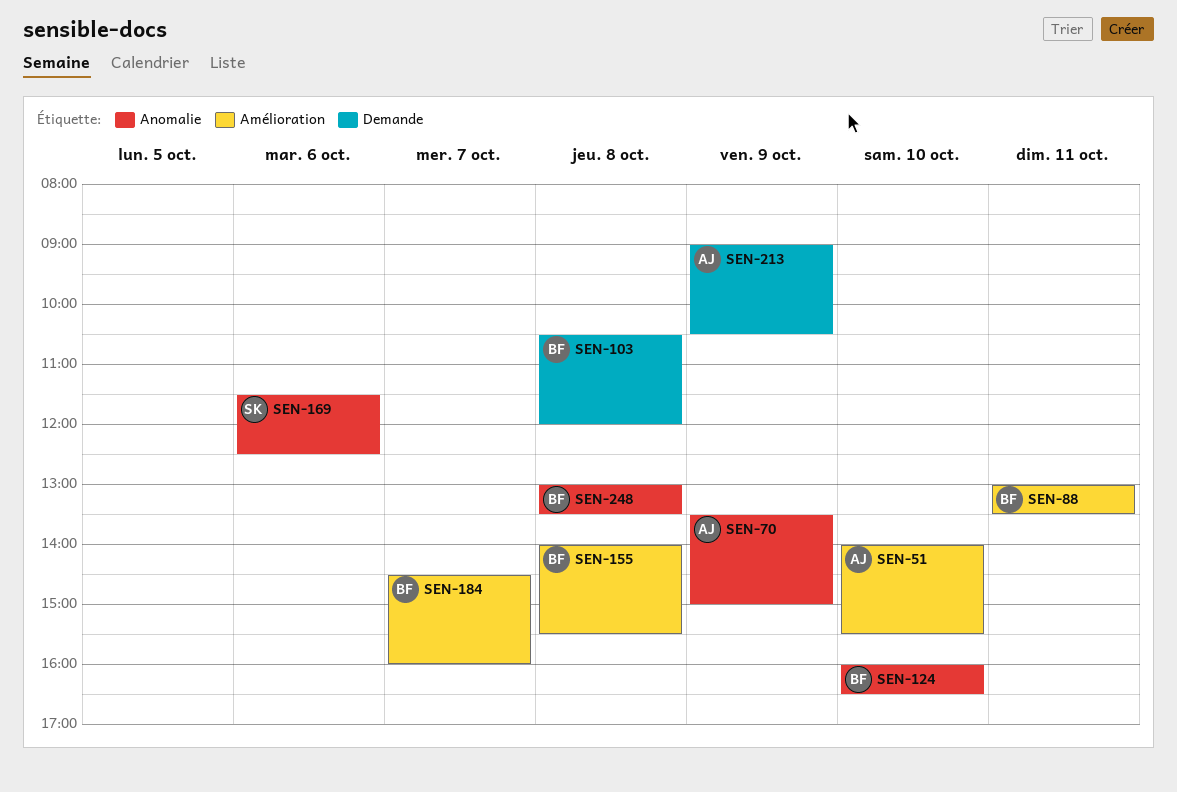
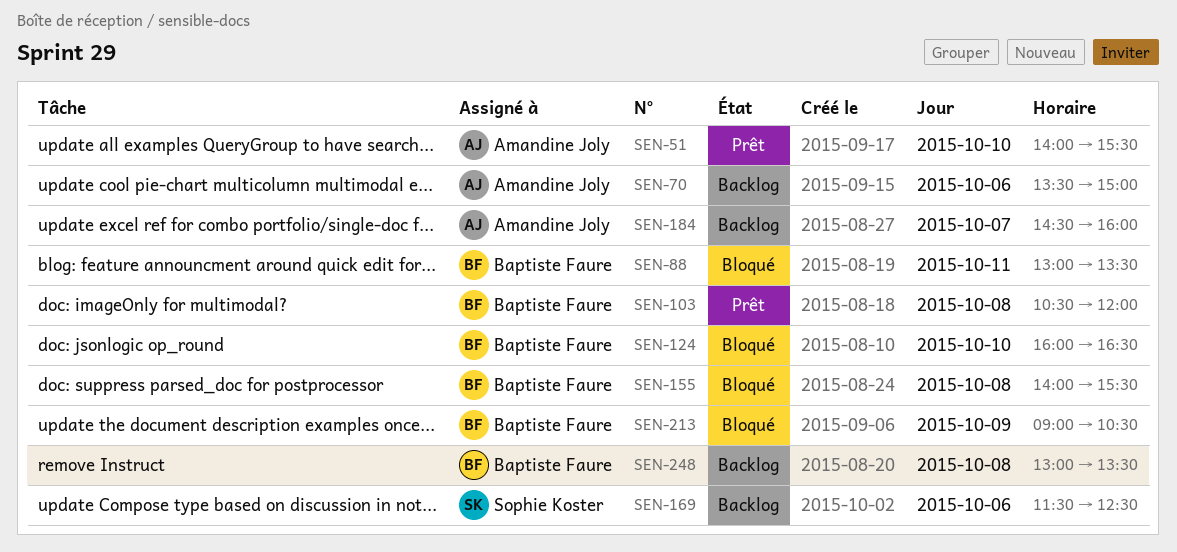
SEN-70, day: Oct 9 -> Oct 6
SEN-184, owner: Baptiste Faure -> Amandine Joly
SEN-213, owner: Amandine Joly -> Baptiste Faure

